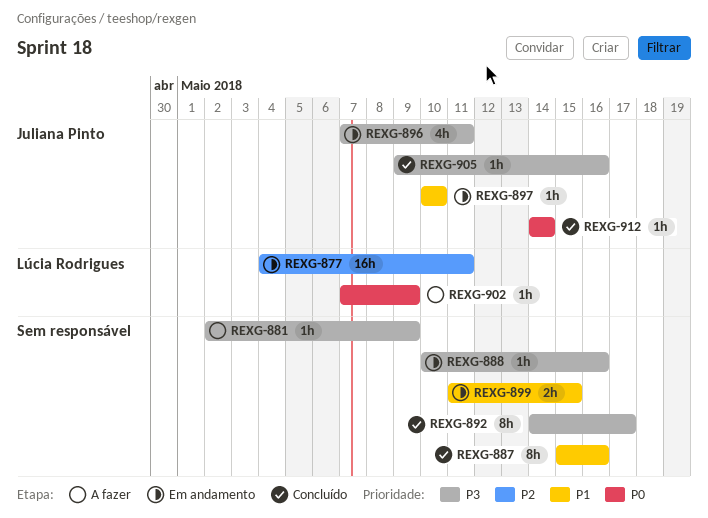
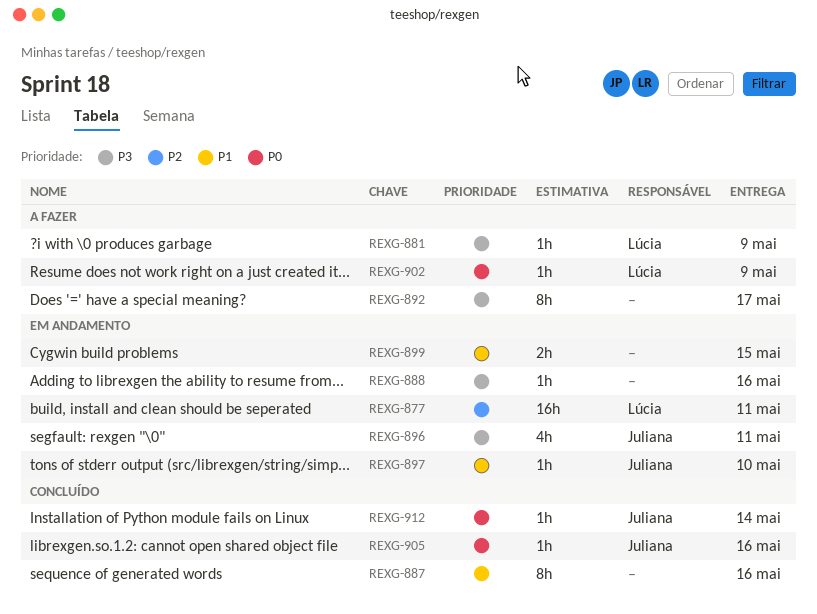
REXG-881, owner: none -> Lúcia Rodrigues
REXG-892, status: Concluído -> A fazer
REXG-905, priority: P3 -> P0

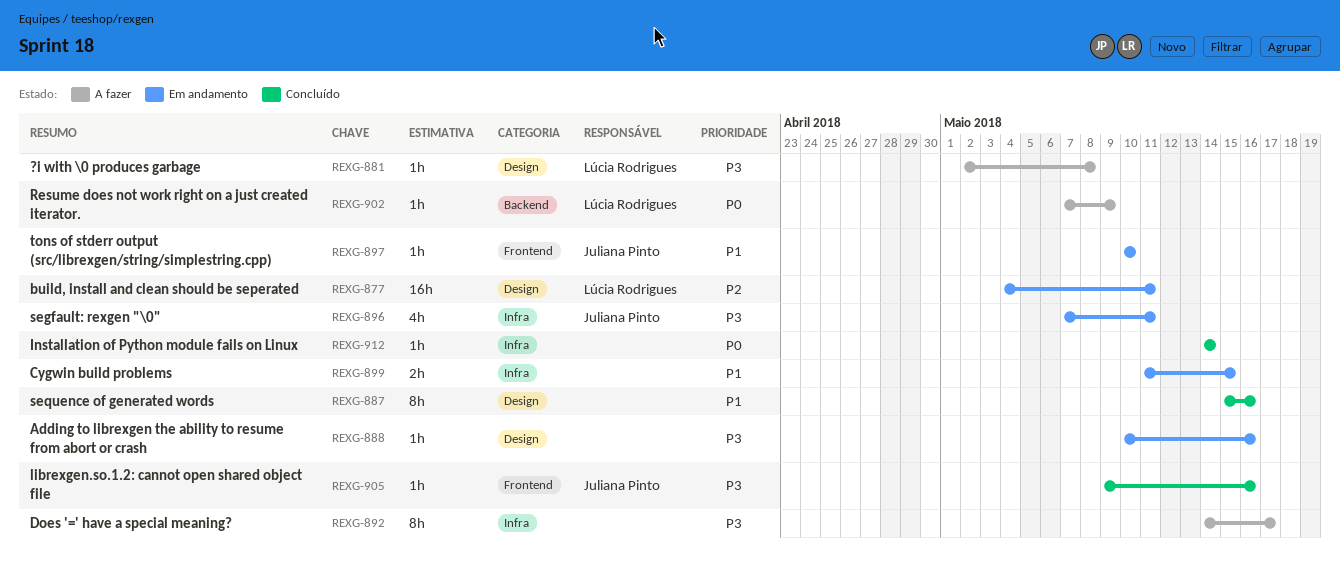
REXG-881, due: May 9 -> May 8
REXG-905, priority: P0 -> P3
REXG-912, owner: Juliana Pinto -> none

